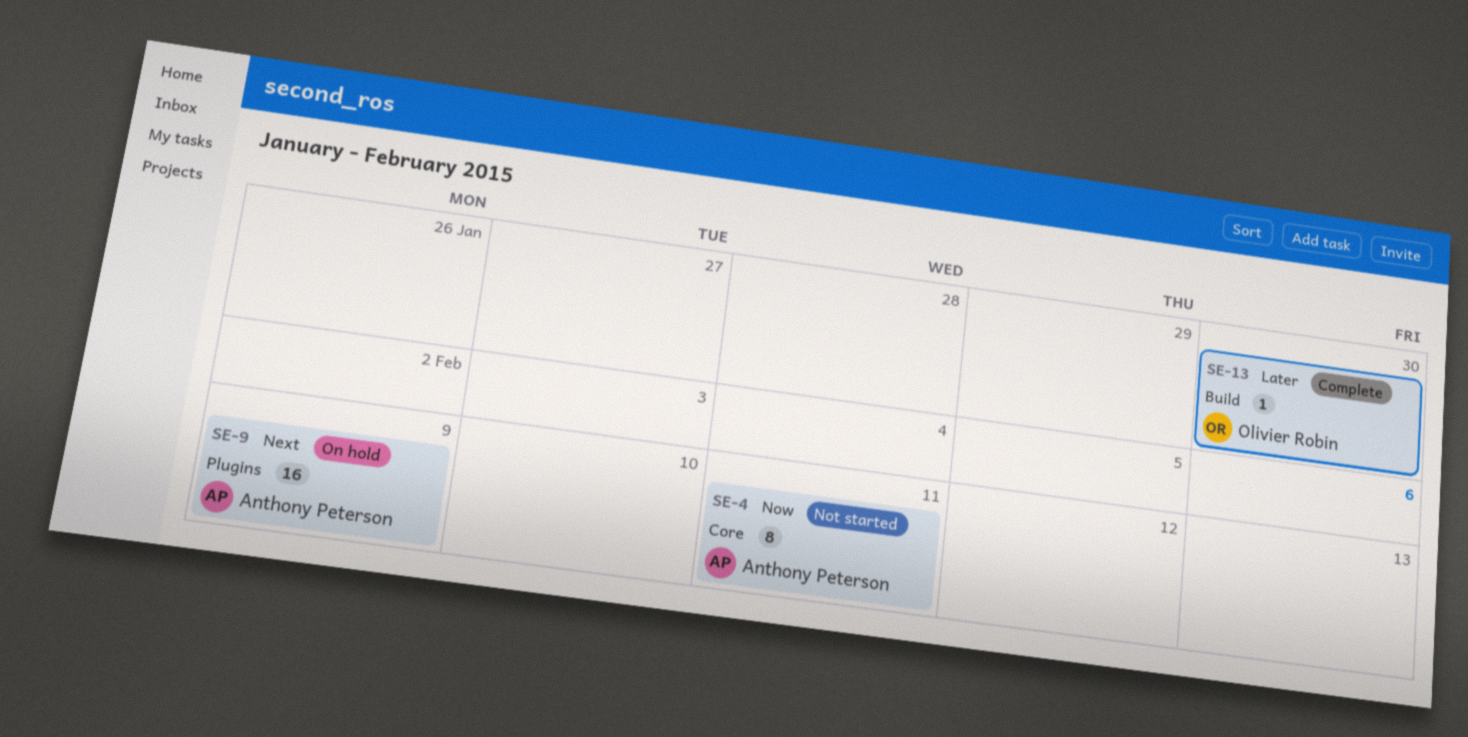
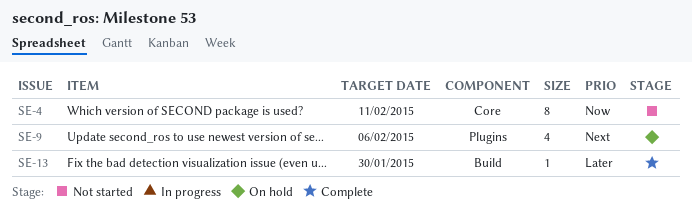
SE-9, estimate: 16 -> 4
SE-9, due: Feb 9 -> Feb 6

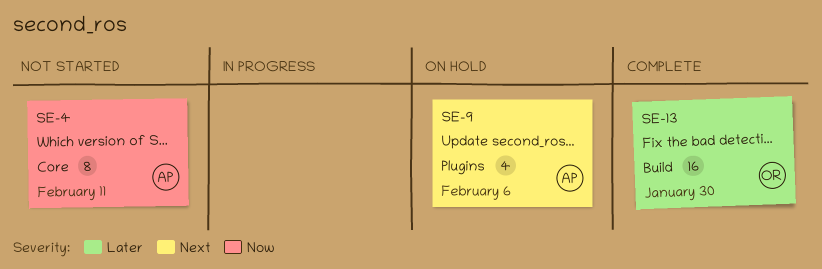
SE-13, estimate: 1 -> 16

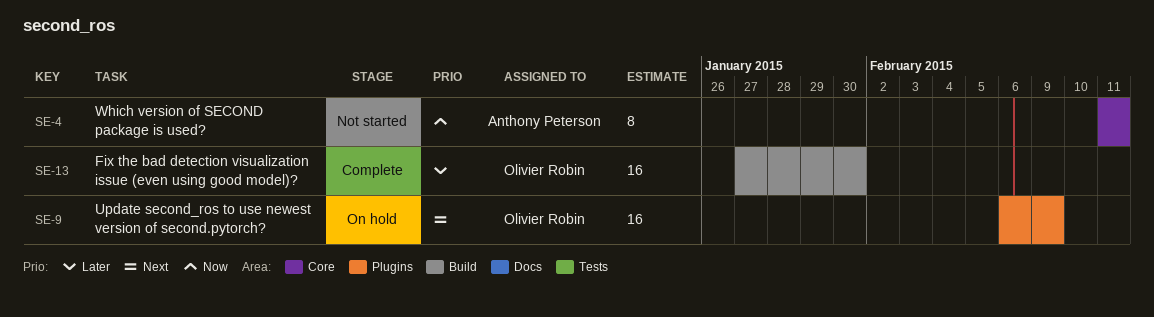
SE-9, owner: Anthony Peterson -> Olivier Robin
SE-9, estimate: 4 -> 16
SE-9, due: Feb 6 -> Feb 9

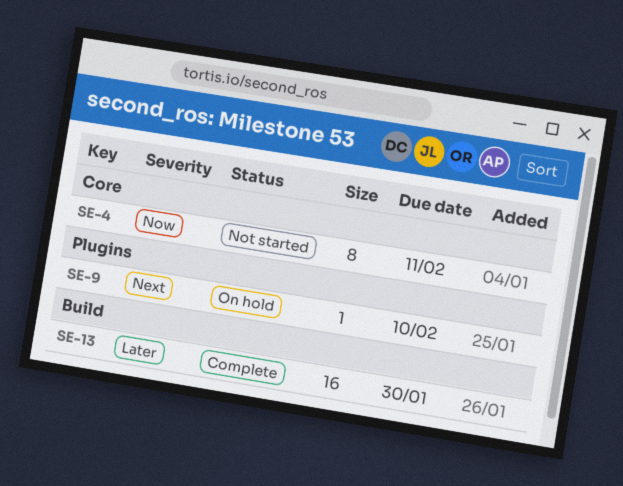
SE-9, estimate: 16 -> 1
SE-9, due: Feb 9 -> Feb 10

